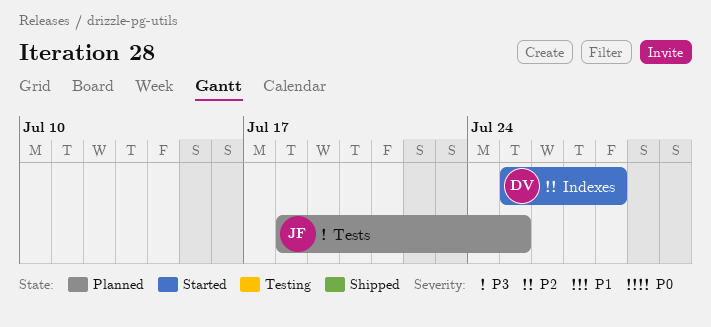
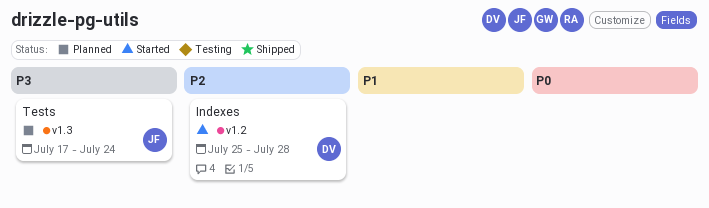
Tests, start: Jul 18 -> Jul 17
Tests, due: Jul 25 -> Jul 24

